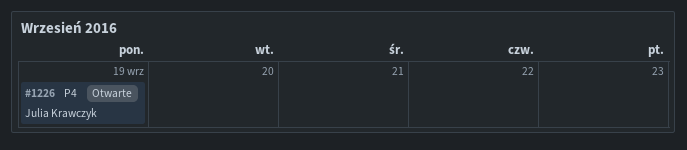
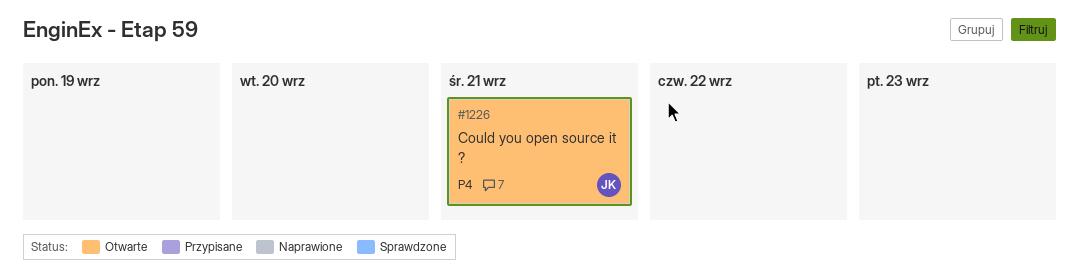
#1226, due: Sep 19 -> Sep 21

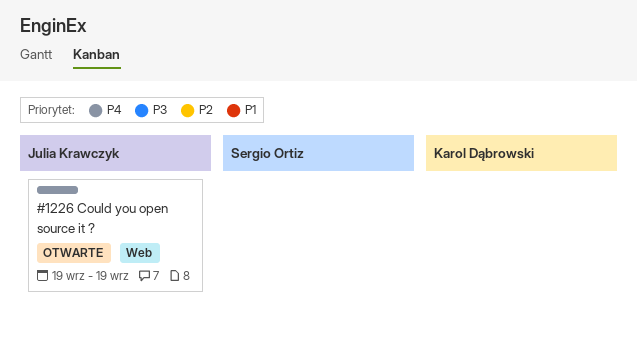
#1226, due: Sep 21 -> Sep 19

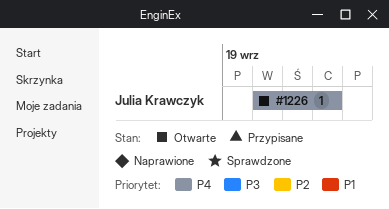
#1226, start: Sep 19 -> Sep 20
#1226, due: Sep 19 -> Sep 22

